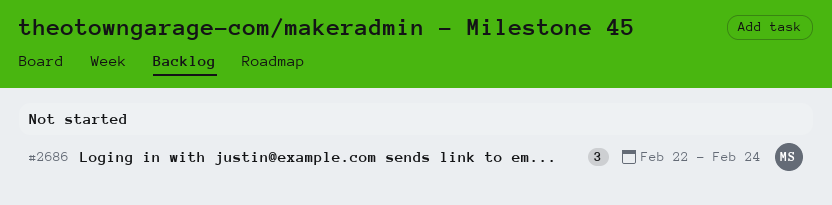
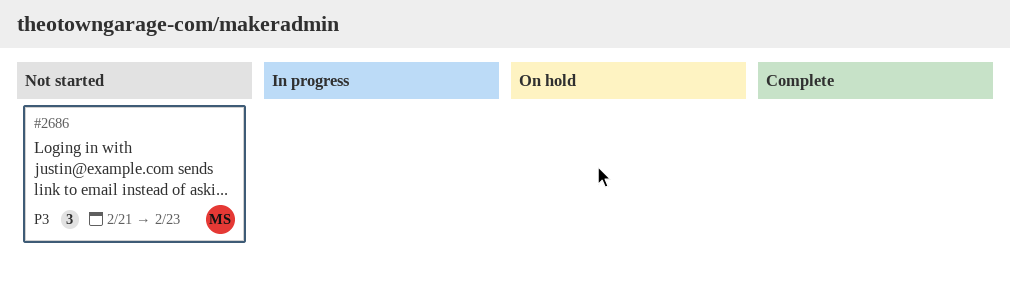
#2686, start: Feb 22 -> Feb 21
#2686, due: Feb 24 -> Feb 23

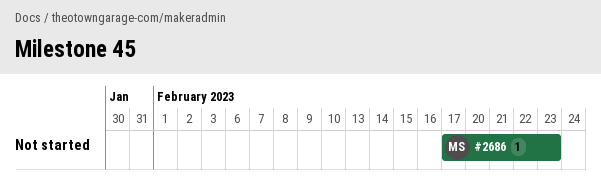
#2686, estimate: 3 -> 1
#2686, start: Feb 21 -> Feb 17

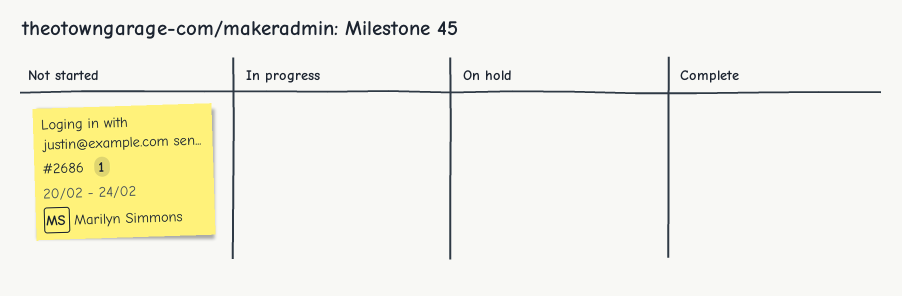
#2686, start: Feb 17 -> Feb 20
#2686, due: Feb 23 -> Feb 24

